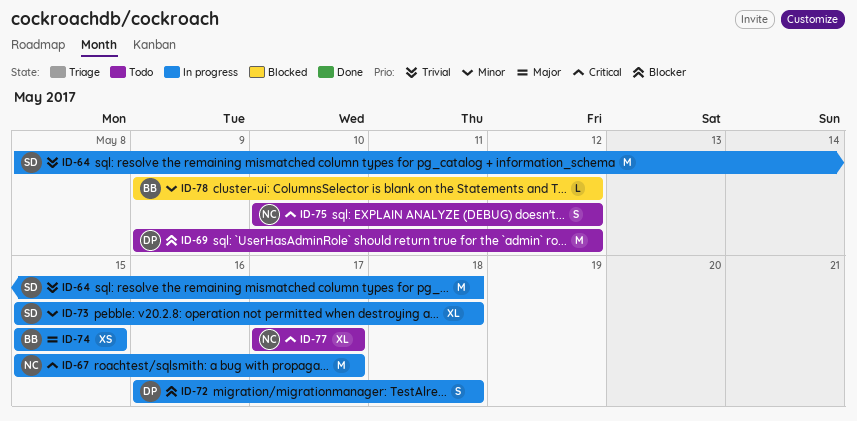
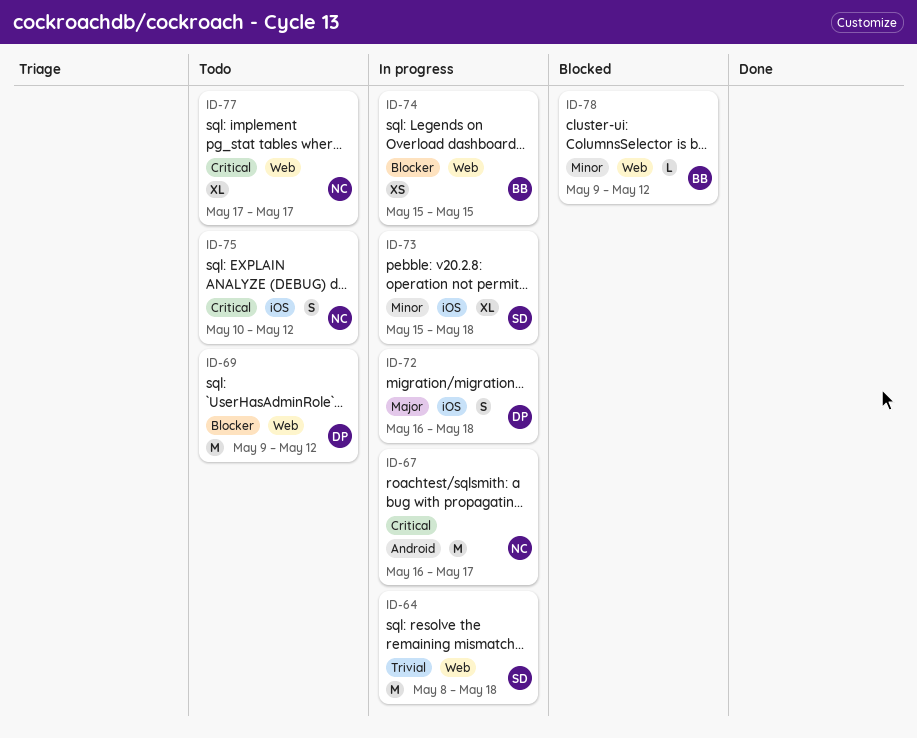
ID-67, start: May 15 -> May 16
ID-72, priority: Blocker -> Major
ID-74, priority: Major -> Blocker

